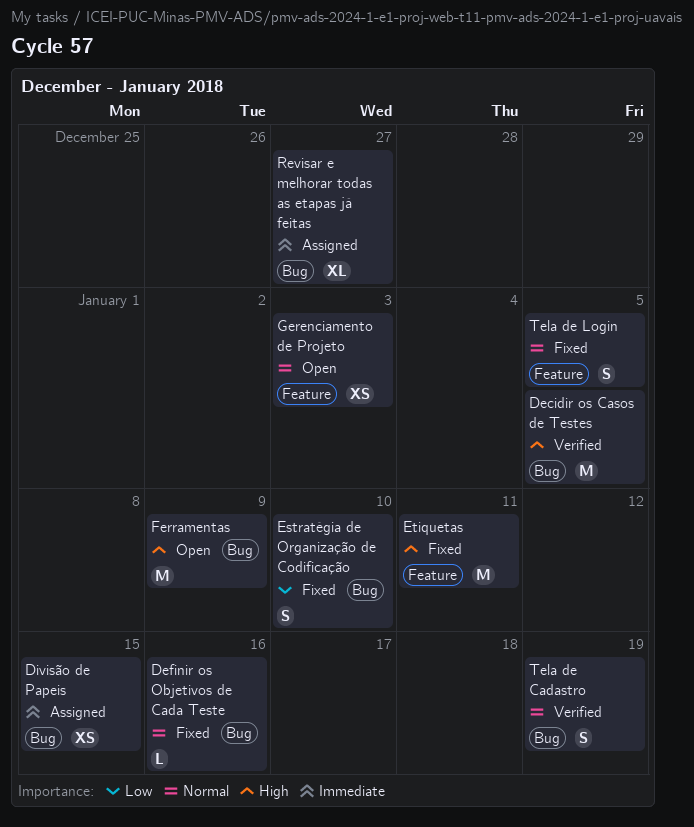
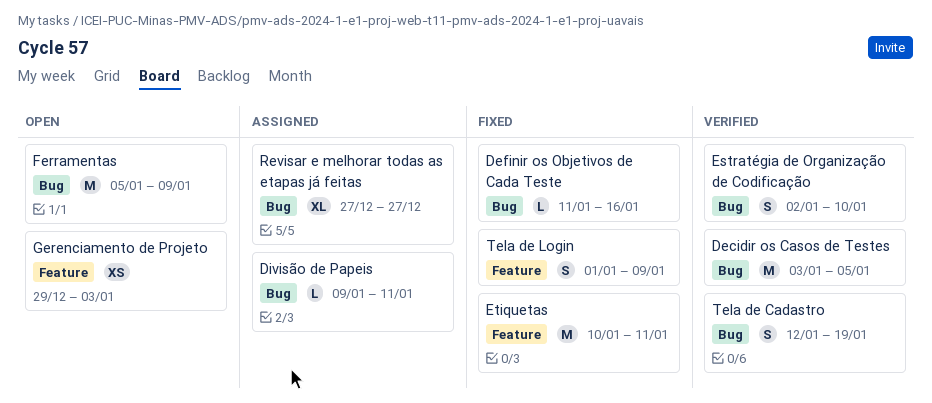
Divisão de Papeis, estimate: XS -> L
Divisão de Papeis, due: Jan 15 -> Jan 11
Estratégia de Organização de Codificação, status: Fixed -> Verified
Tela de Login, due: Jan 5 -> Jan 9

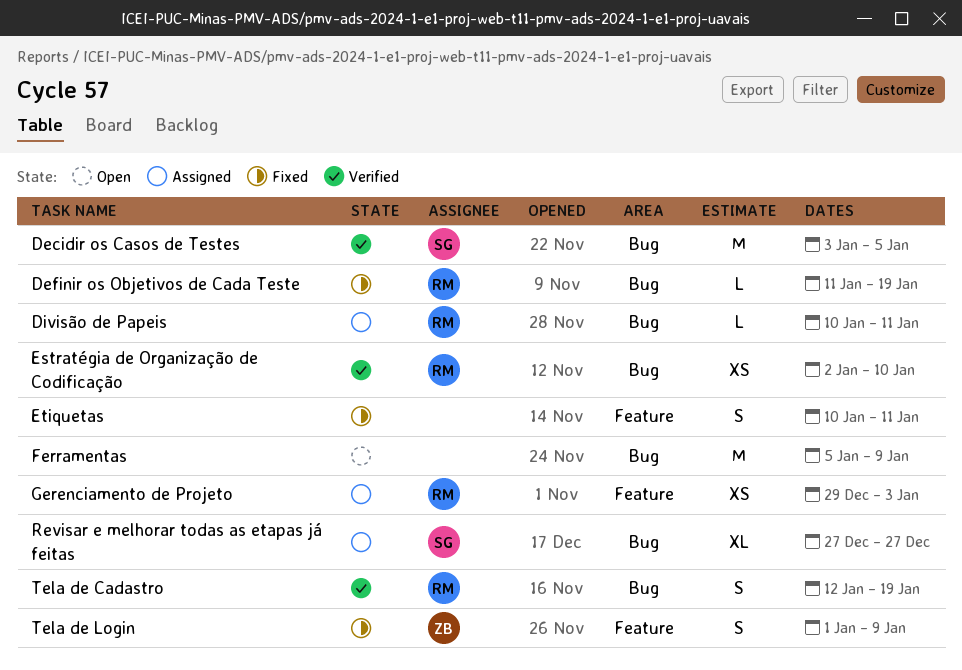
Definir os Objetivos de Cada Teste, due: Jan 16 -> Jan 19
Divisão de Papeis, start: Jan 9 -> Jan 10
Estratégia de Organização de Codificação, estimate: S -> XS
Etiquetas, estimate: M -> S
Gerenciamento de Projeto, status: Open -> Assigned

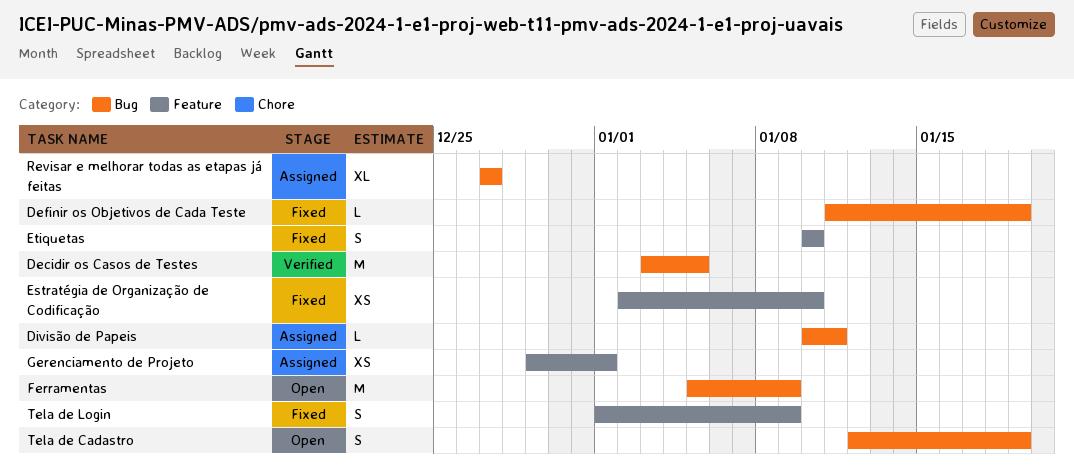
Estratégia de Organização de Codificação, status: Verified -> Fixed
Estratégia de Organização de Codificação, label: Bug -> Feature
Etiquetas, due: Jan 11 -> Jan 10
Gerenciamento de Projeto, due: Jan 3 -> Jan 1
Tela de Cadastro, status: Verified -> Open

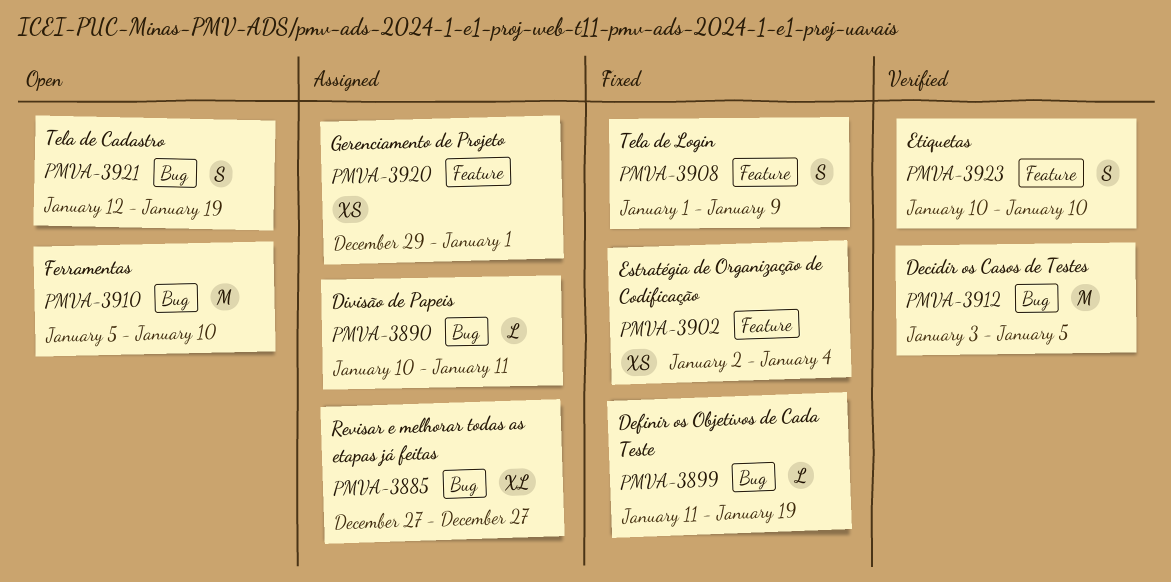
Estratégia de Organização de Codificação, due: Jan 10 -> Jan 4
Etiquetas, status: Fixed -> Verified
Ferramentas, due: Jan 9 -> Jan 10

